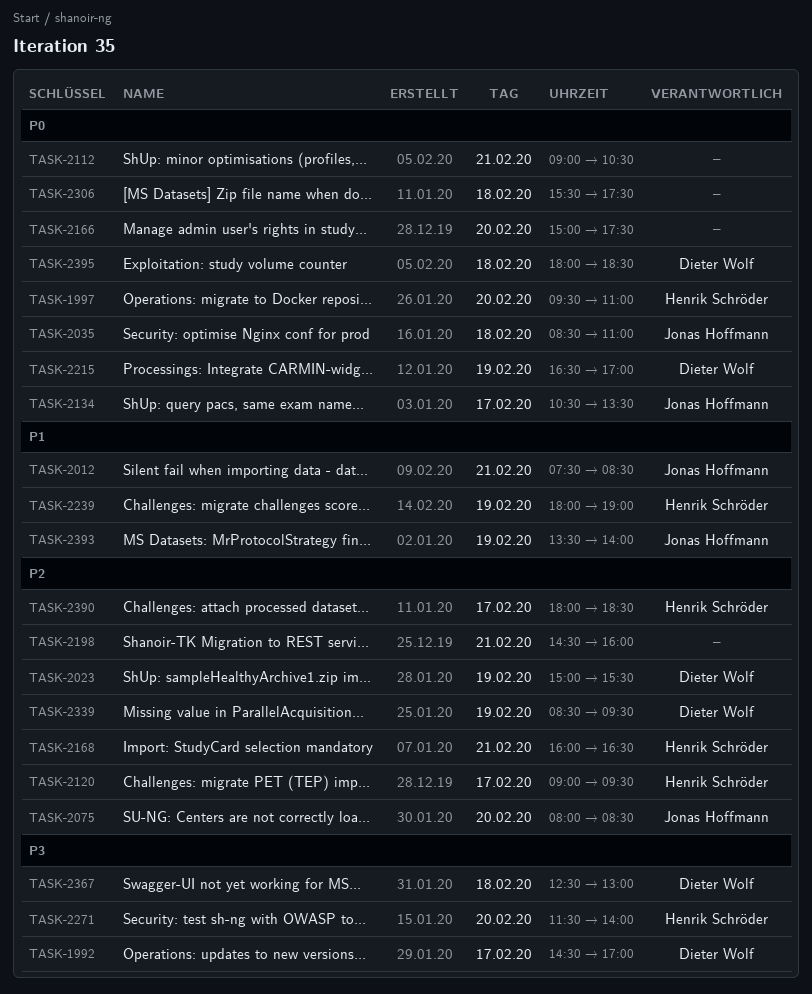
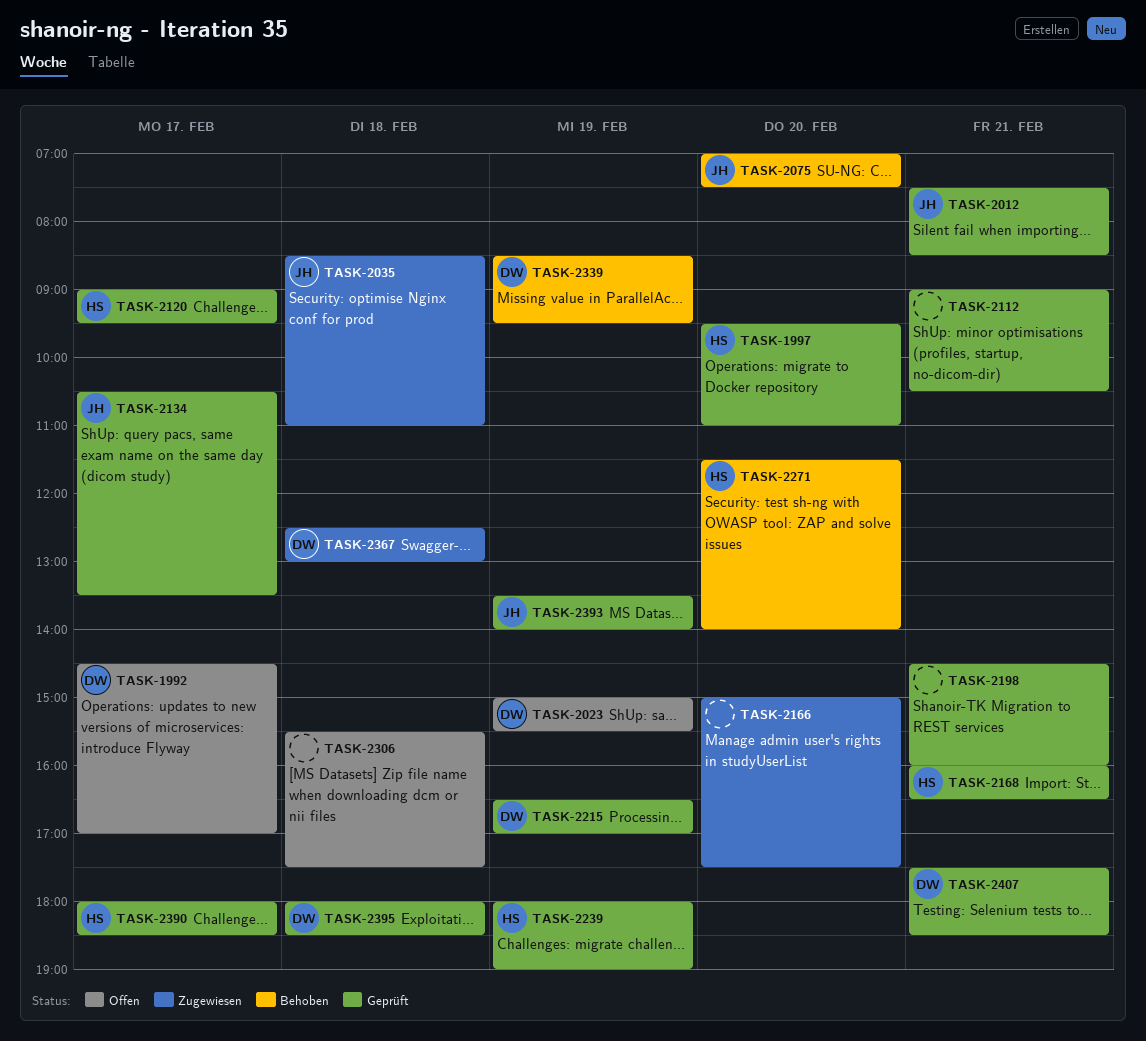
TASK-2075, begins: 08:00 -> 07:00
TASK-2075, ends: 08:30 -> 07:30
TASK-2407: none -> present

